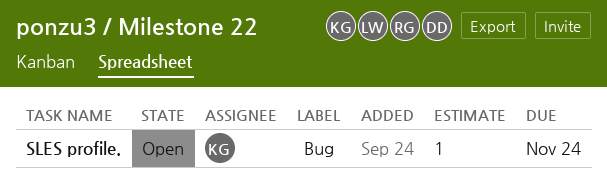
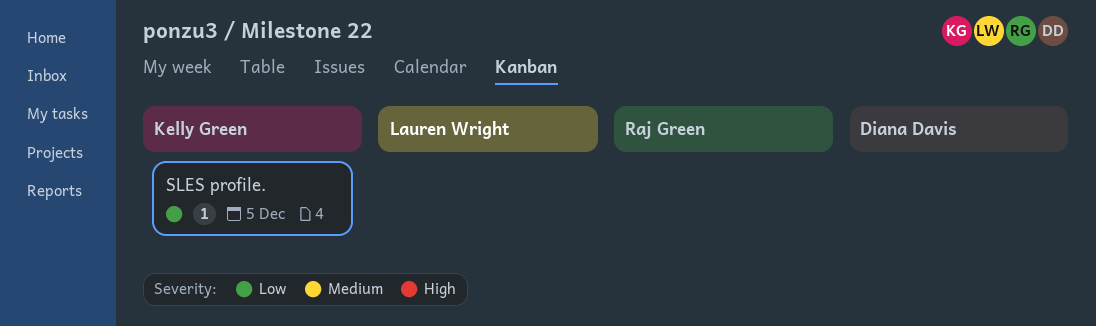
SLES profile., due: Nov 24 -> Dec 5

